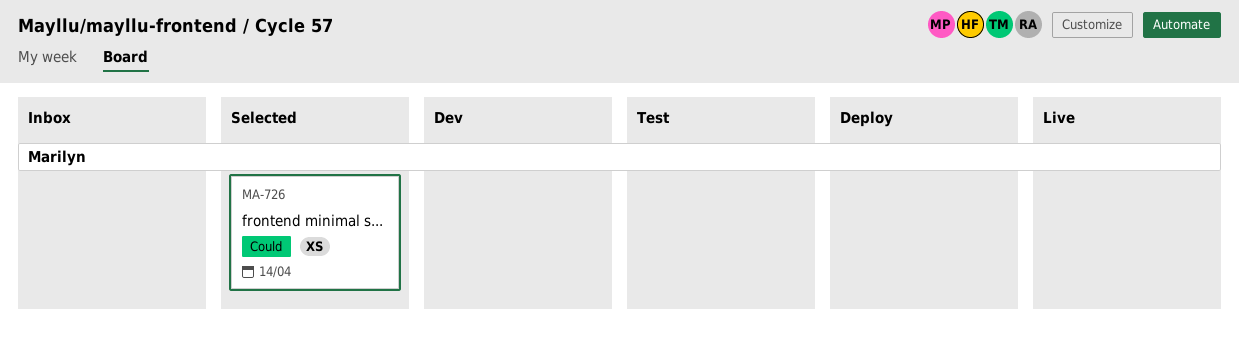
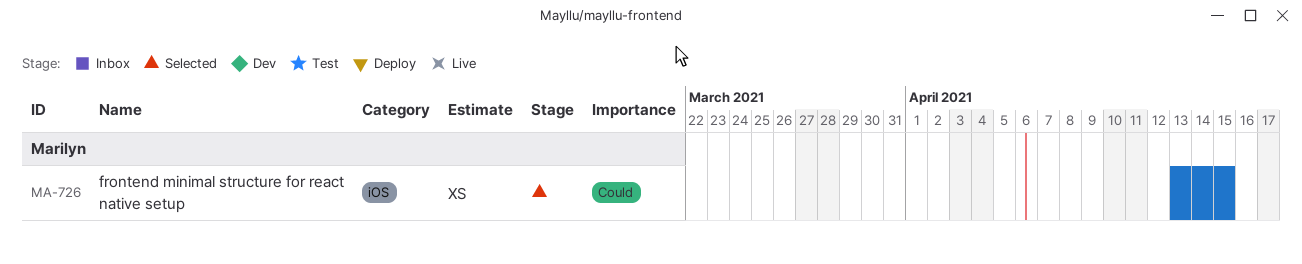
MA-726, due: Apr 14 -> Apr 15

